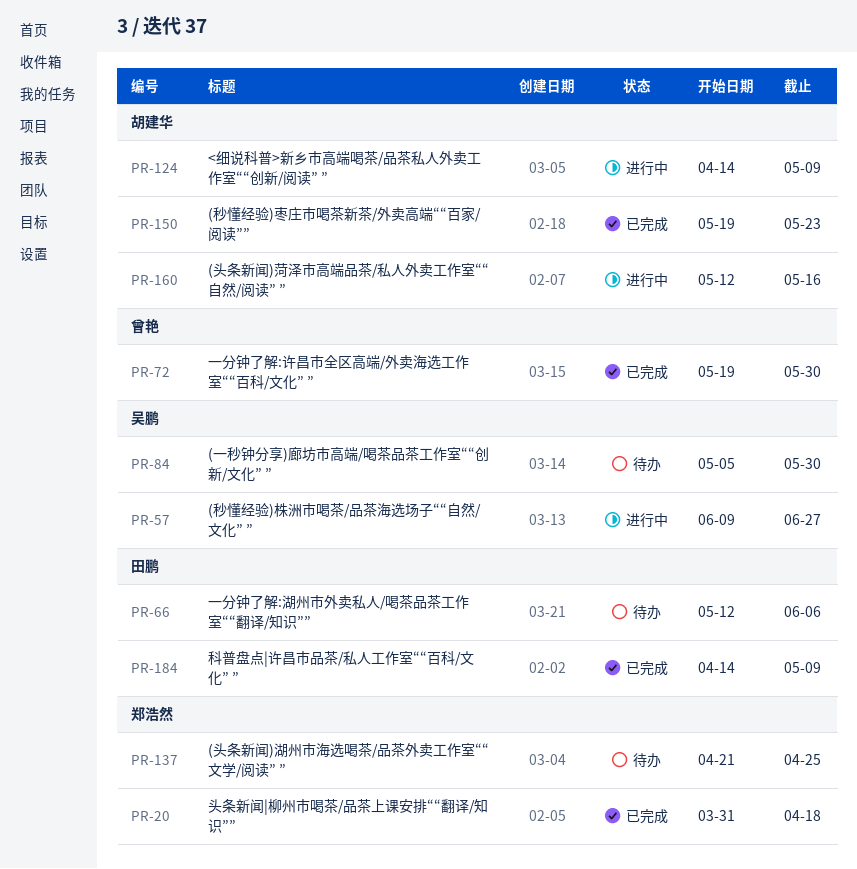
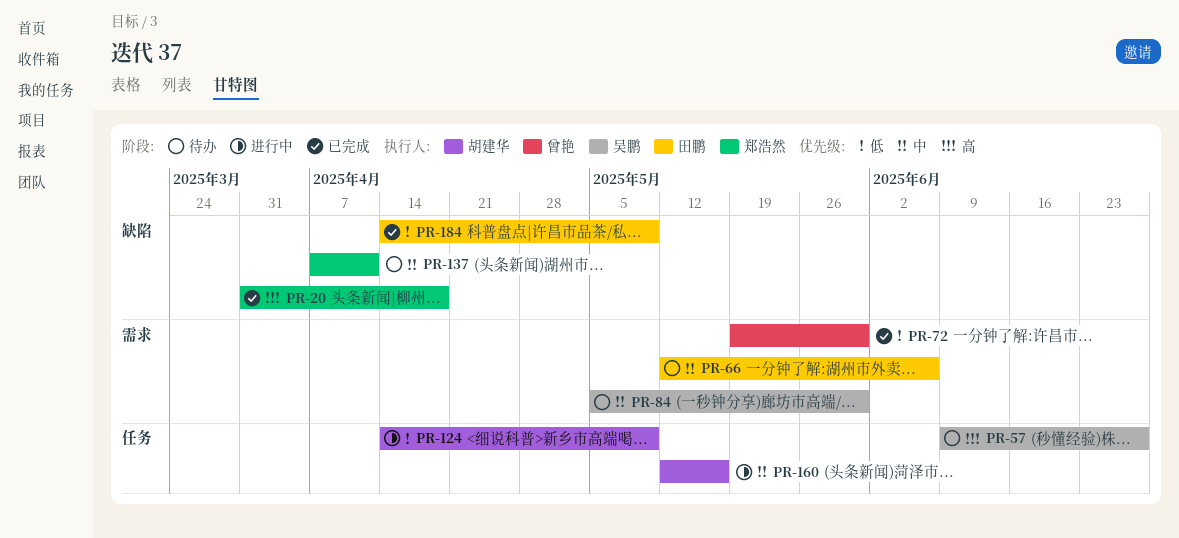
PR-57, status: 进行中 -> 待办
PR-137, start: Apr 21 -> Apr 7
PR-137, due: Apr 25 -> Apr 11
PR-150: present -> none

